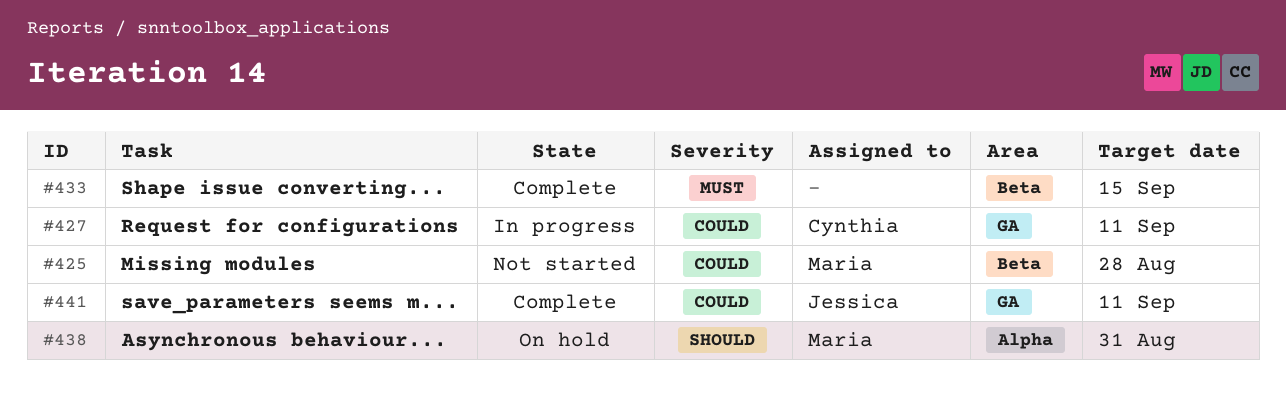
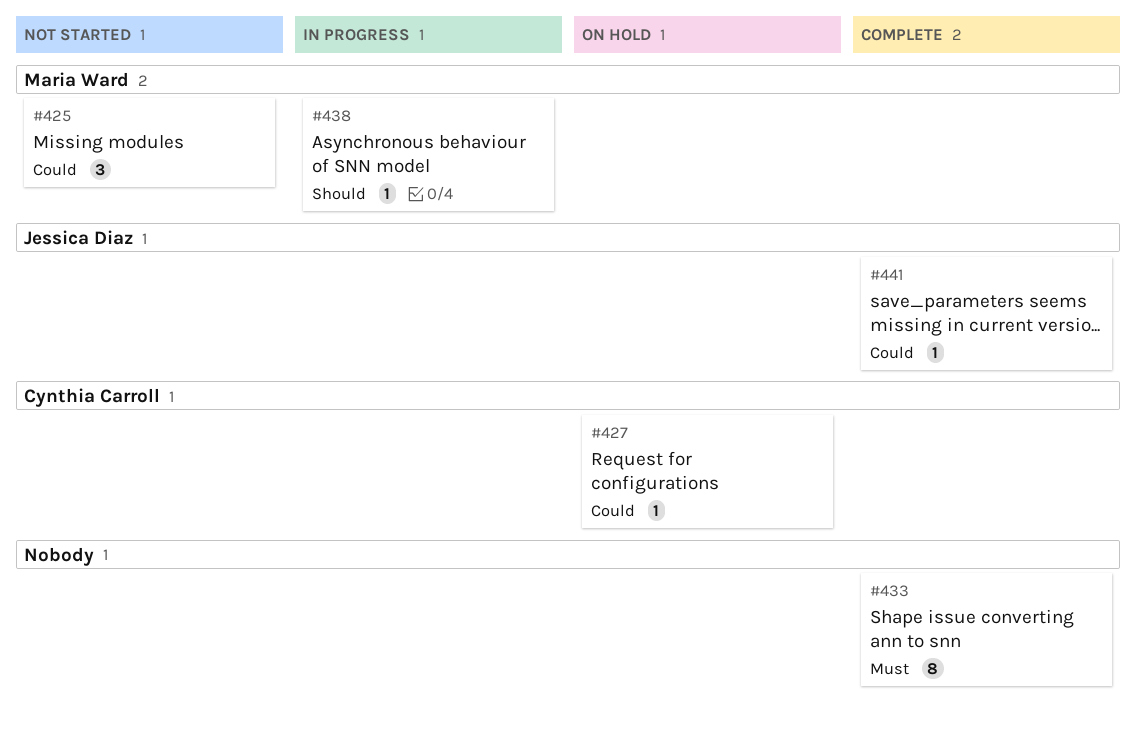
#427, status: In progress -> On hold
#438, status: On hold -> In progress

